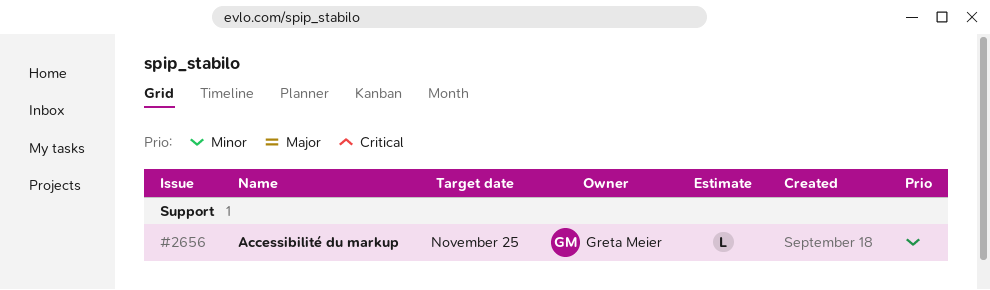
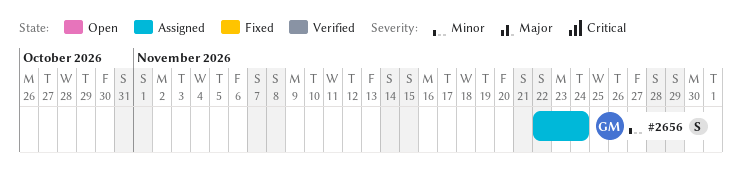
#2656, estimate: L -> S
#2656, due: Nov 25 -> Nov 24

